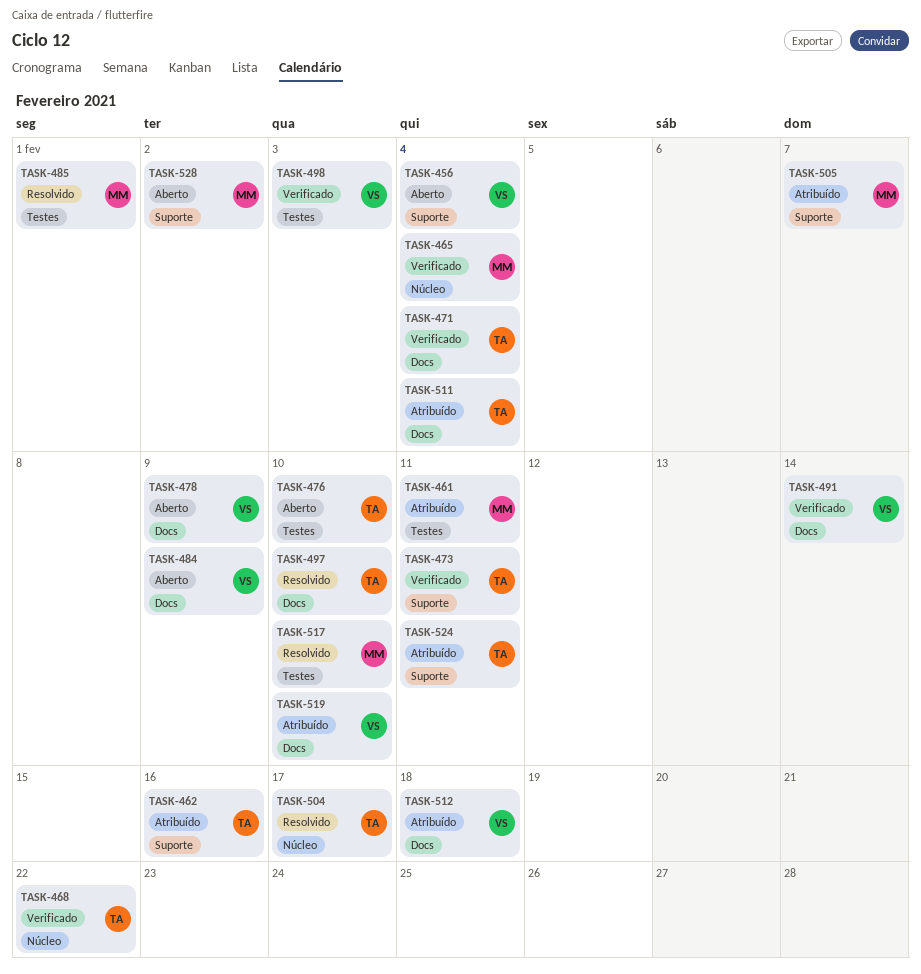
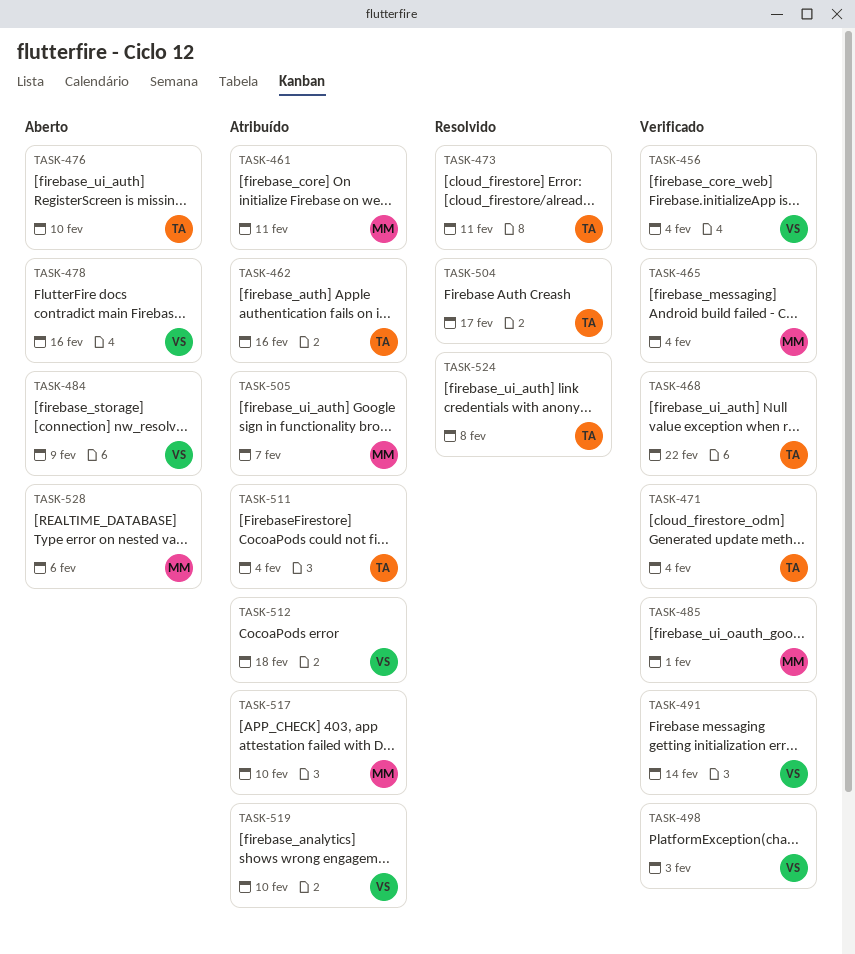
TASK-456, status: Aberto -> Verificado
TASK-473, status: Verificado -> Resolvido
TASK-478, due: Feb 9 -> Feb 16
TASK-485, status: Resolvido -> Verificado
TASK-497: present -> none
TASK-517, status: Resolvido -> Atribuído
TASK-524, status: Atribuído -> Resolvido
TASK-524, due: Feb 11 -> Feb 8
TASK-528, due: Feb 2 -> Feb 6

